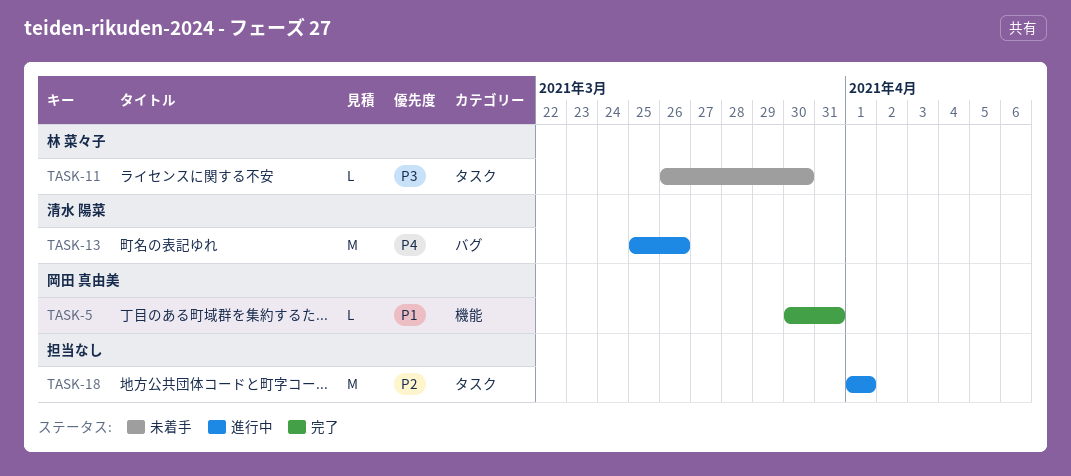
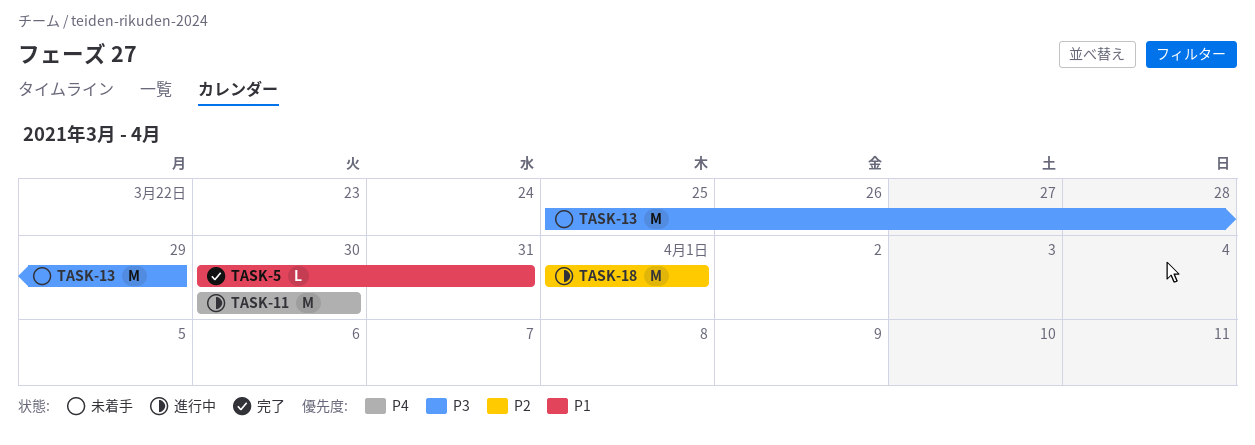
TASK-11, status: 未着手 -> 進行中
TASK-11, priority: P3 -> P4
TASK-11, estimate: L -> M
TASK-11, start: Mar 26 -> Mar 30
TASK-13, status: 進行中 -> 未着手
TASK-13, priority: P4 -> P3
TASK-13, due: Mar 26 -> Mar 29

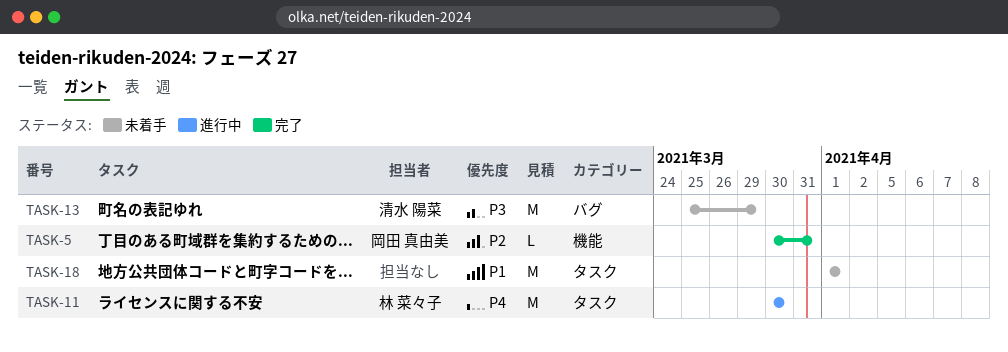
TASK-5, priority: P1 -> P2
TASK-18, status: 進行中 -> 未着手
TASK-18, priority: P2 -> P1

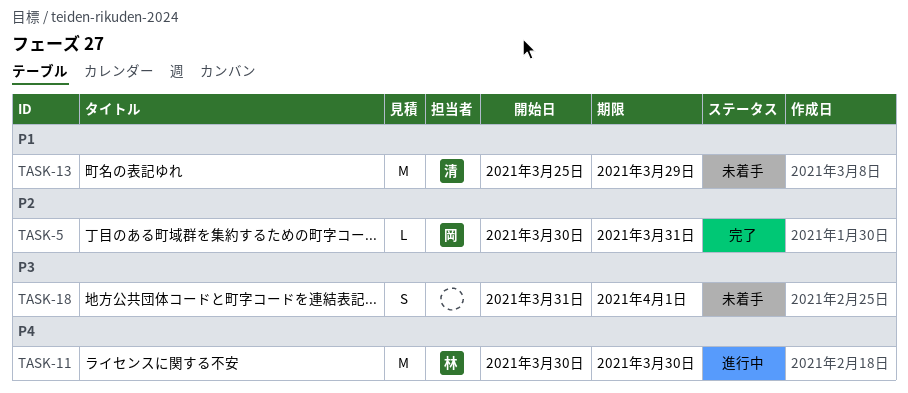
TASK-13, priority: P3 -> P1
TASK-18, priority: P1 -> P3
TASK-18, estimate: M -> S
TASK-18, start: Apr 1 -> Mar 31

